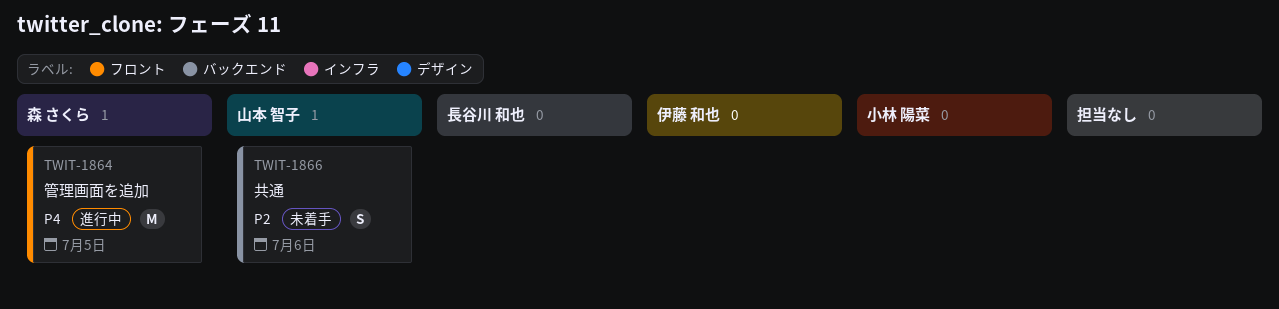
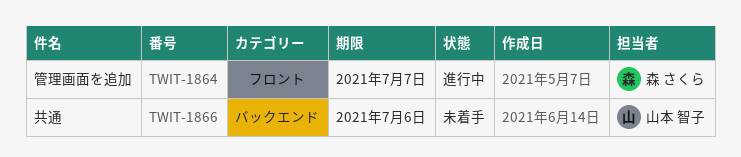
TWIT-1864, due: Jul 5 -> Jul 7

